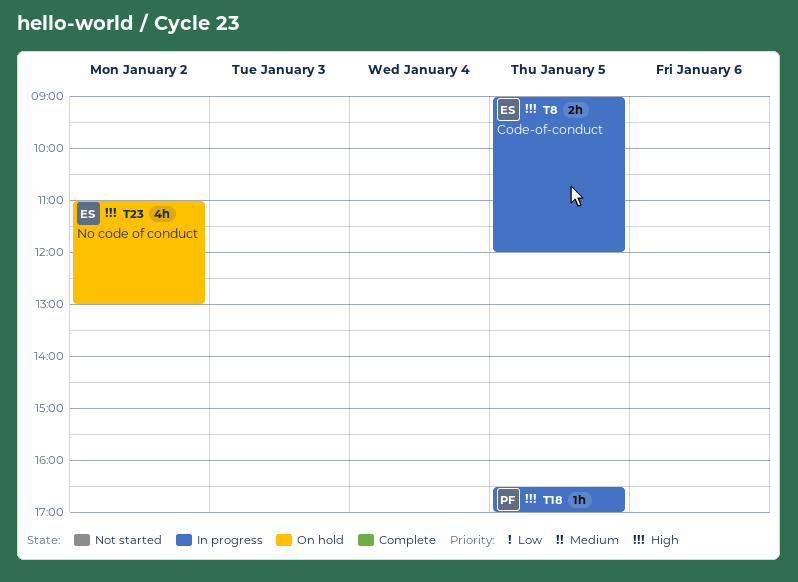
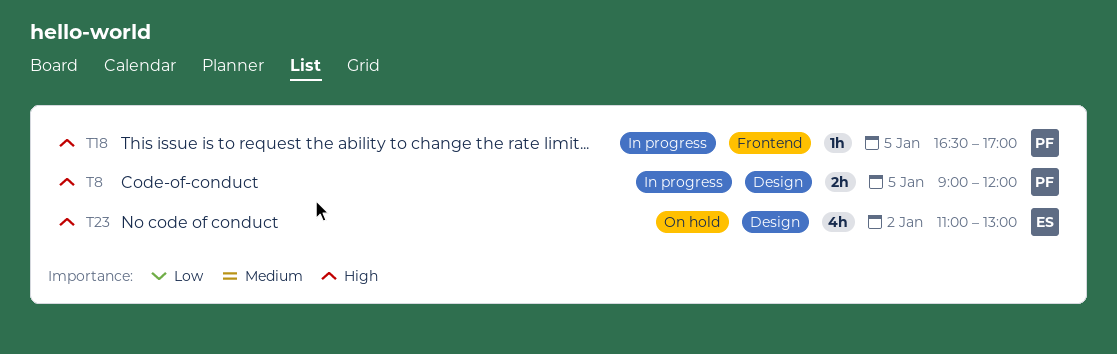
T8, owner: ES -> PF

